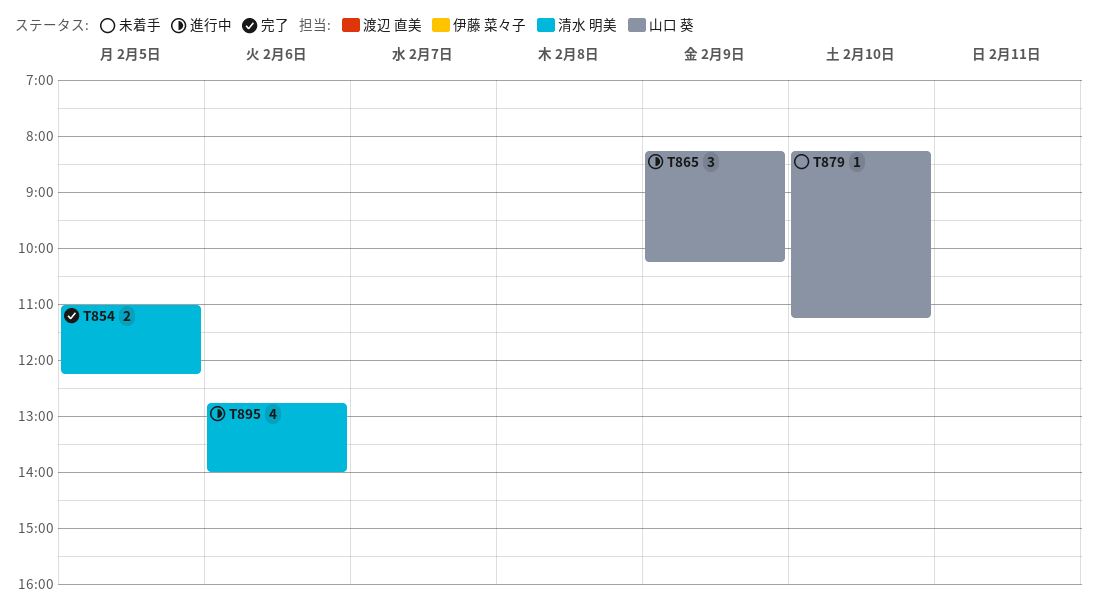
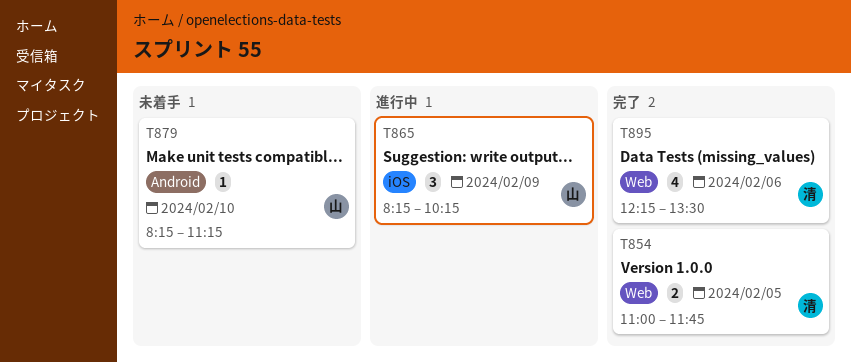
T854, ends: 12:15 -> 11:45
T895, status: 進行中 -> 完了
T895, begins: 12:45 -> 12:15
T895, ends: 14:00 -> 13:30

